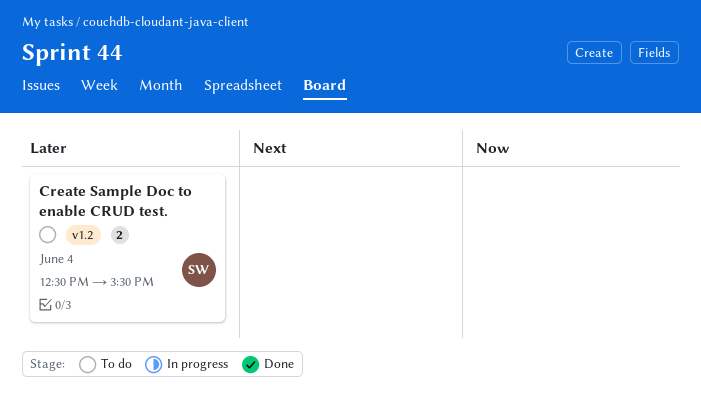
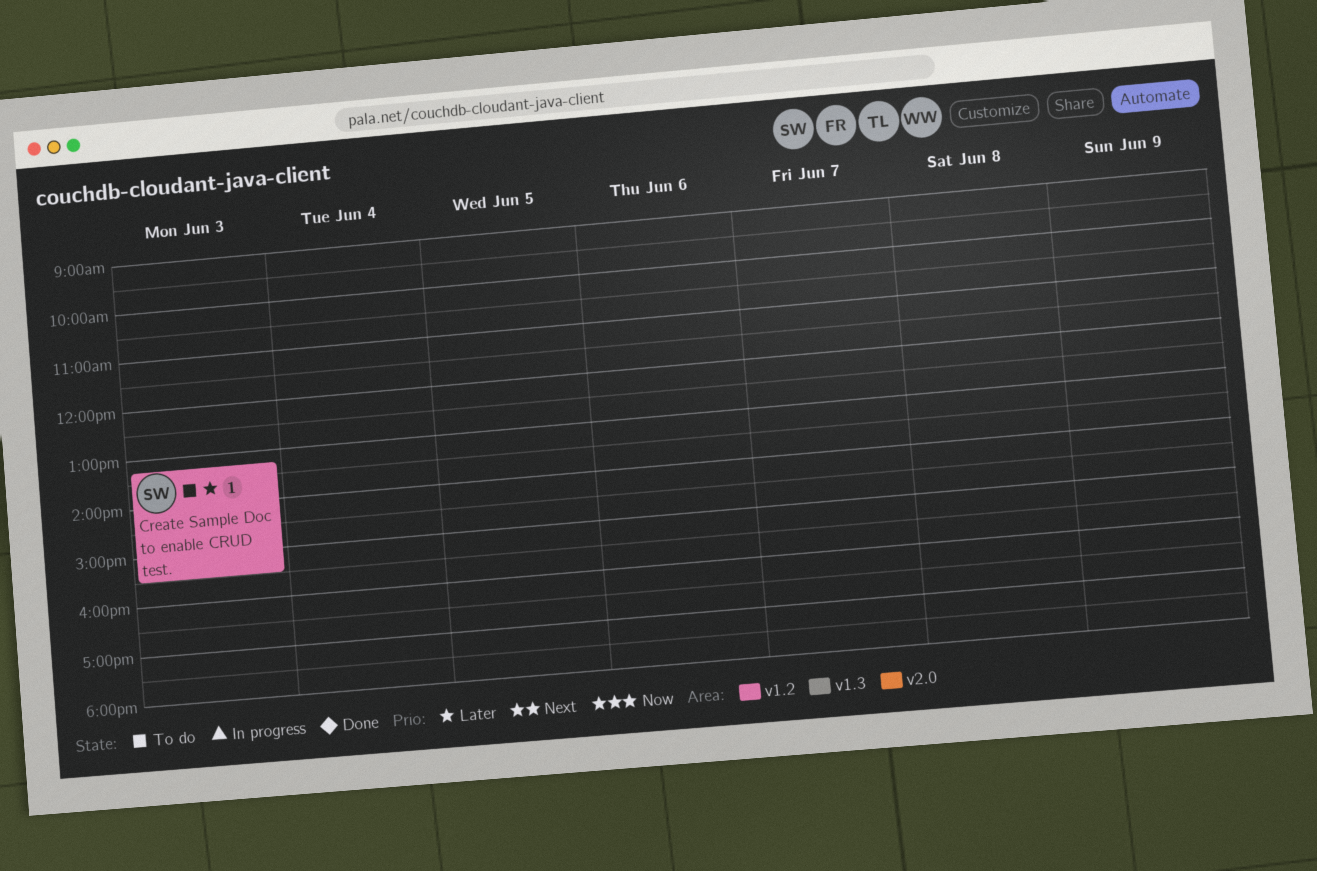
Create Sample Doc to enable CRUD test., estimate: 2 -> 1
Create Sample Doc to enable CRUD test., day: Jun 4 -> Jun 3
Create Sample Doc to enable CRUD test., begins: 12:30 -> 13:15

